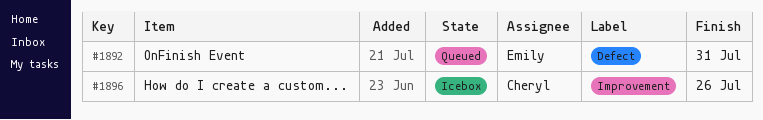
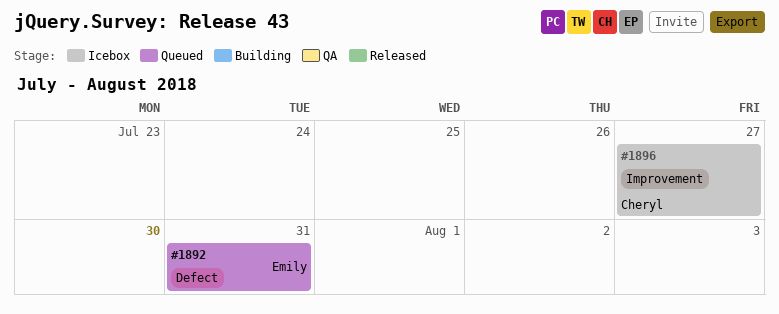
#1896, due: Jul 26 -> Jul 27

